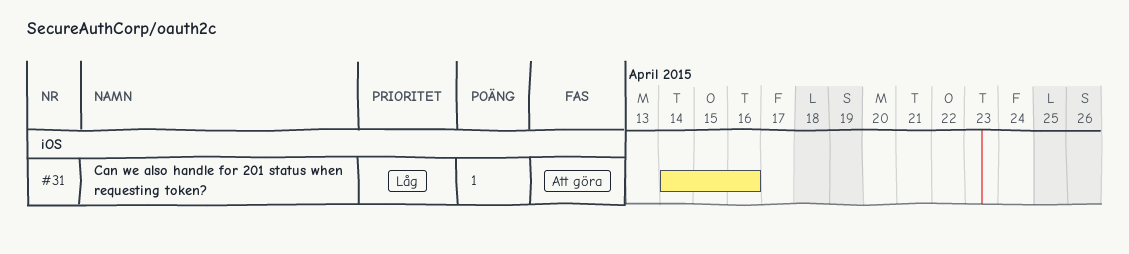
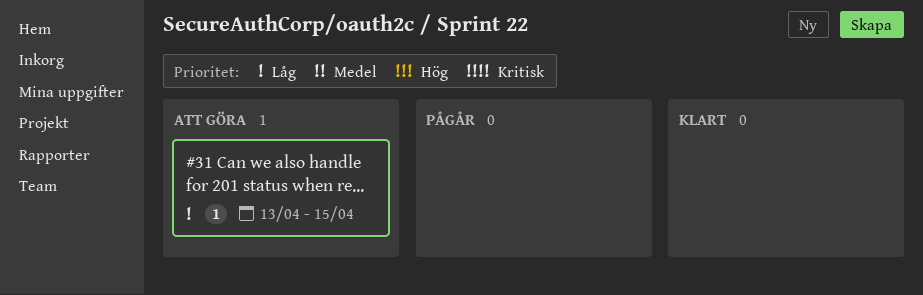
#31, start: Apr 14 -> Apr 13
#31, due: Apr 16 -> Apr 15

